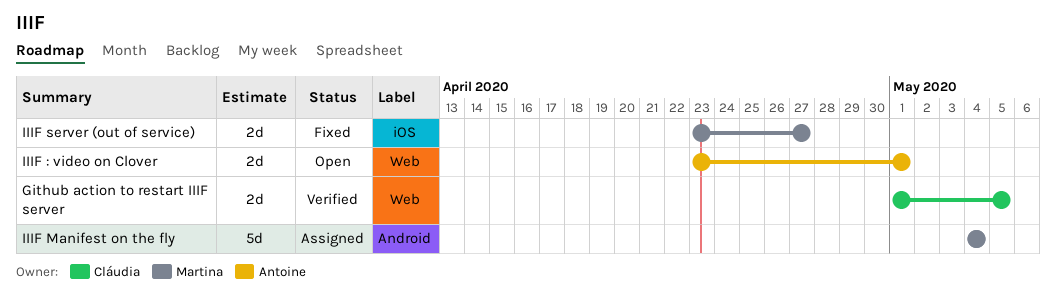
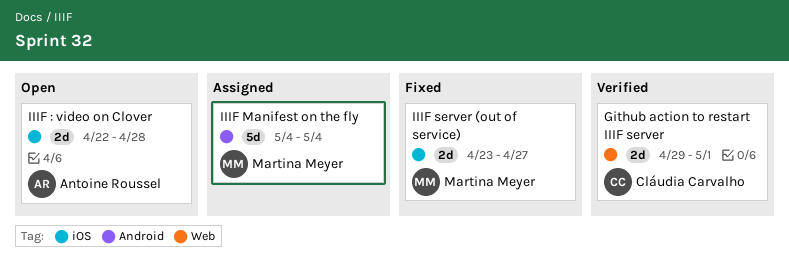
Github action to restart IIIF server, start: May 1 -> Apr 29
Github action to restart IIIF server, due: May 5 -> May 1
IIIF : video on Clover, label: Web -> iOS
IIIF : video on Clover, start: Apr 23 -> Apr 22
IIIF : video on Clover, due: May 1 -> Apr 28

